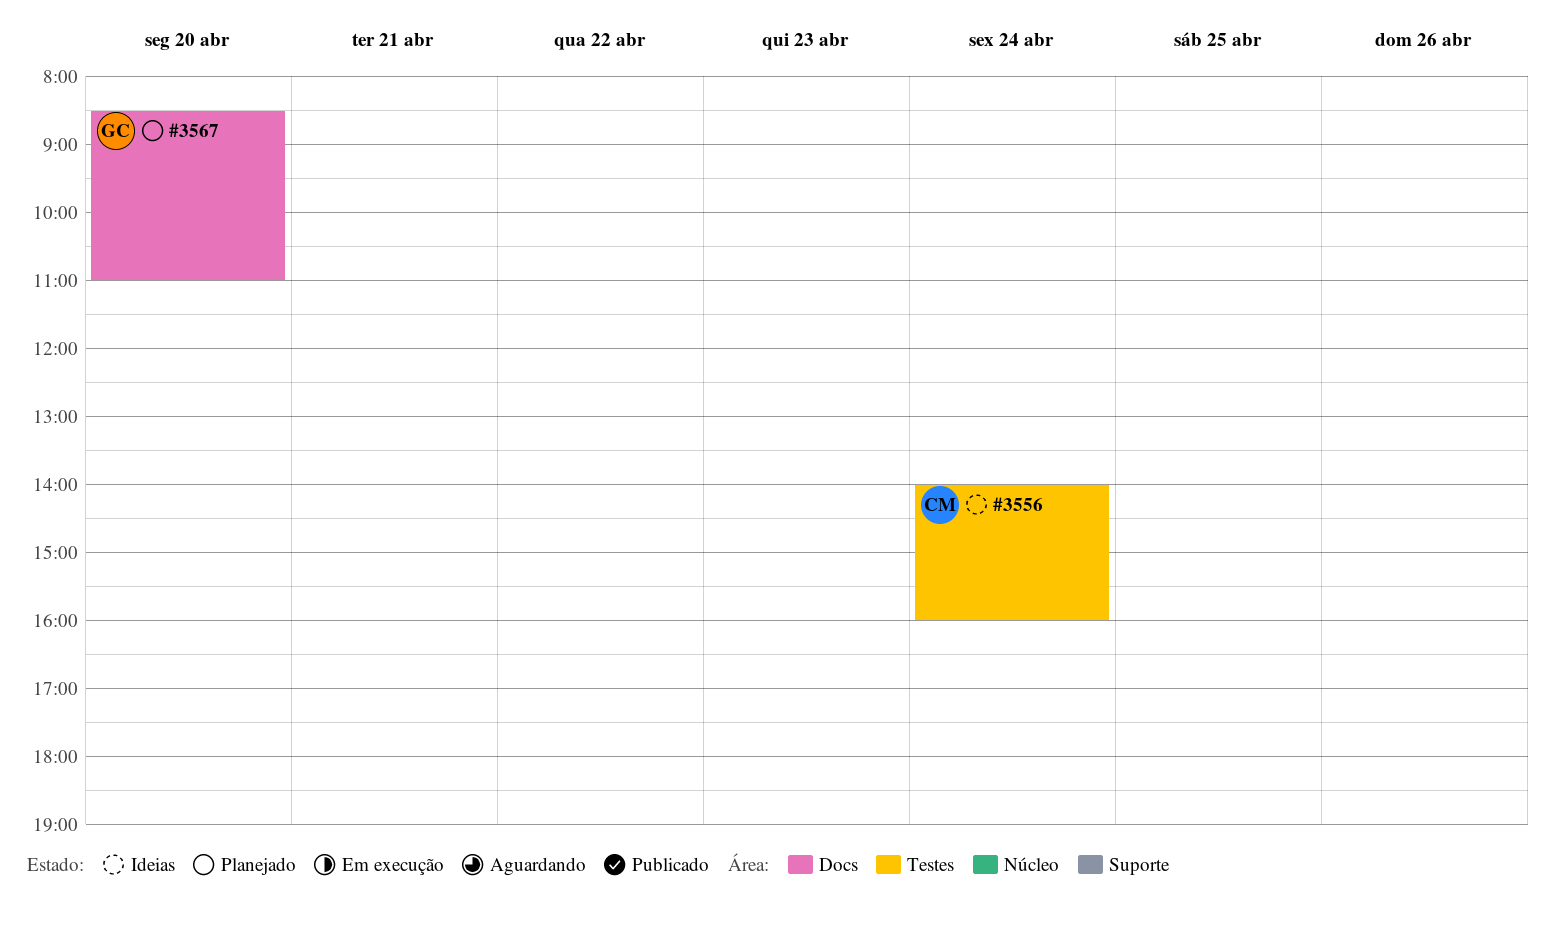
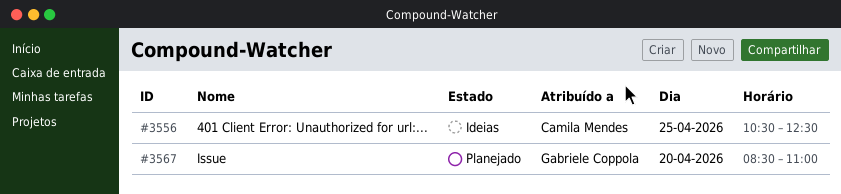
#3556, day: Apr 24 -> Apr 25
#3556, begins: 14:00 -> 10:30
#3556, ends: 16:00 -> 12:30

